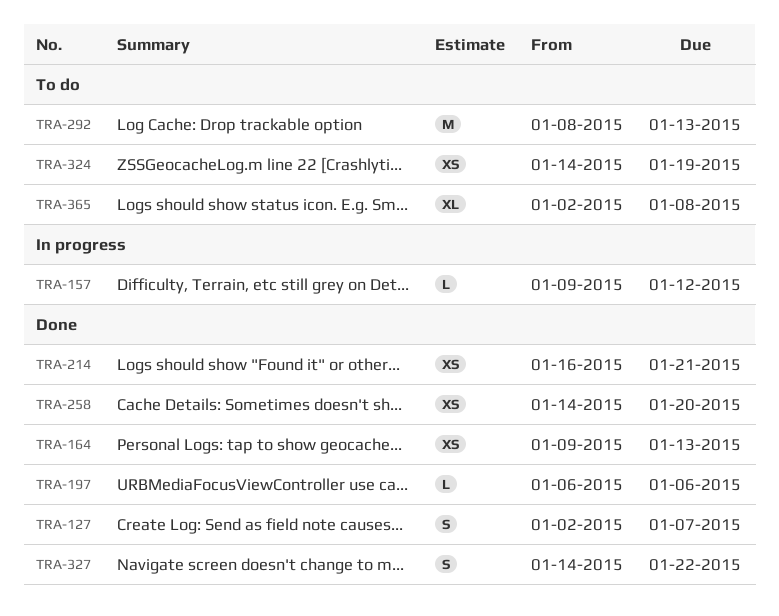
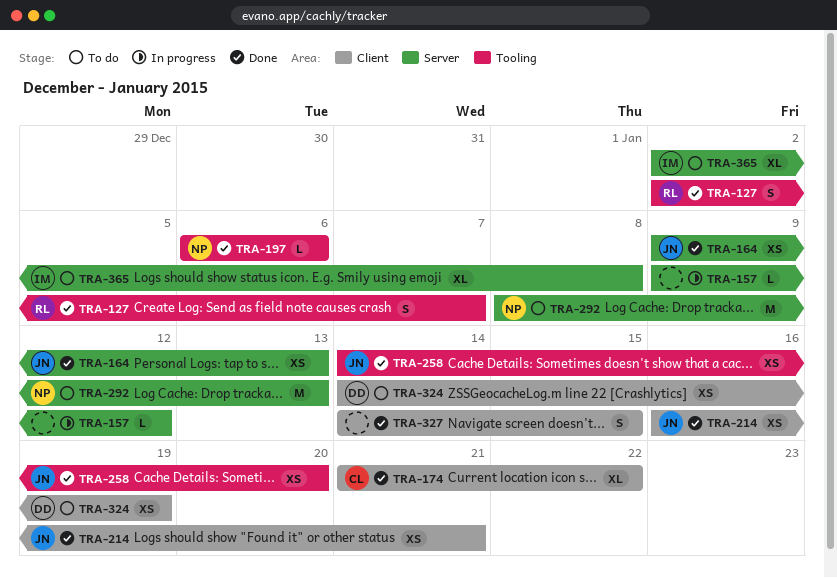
TRA-174: none -> present
TRA-327, due: Jan 22 -> Jan 15

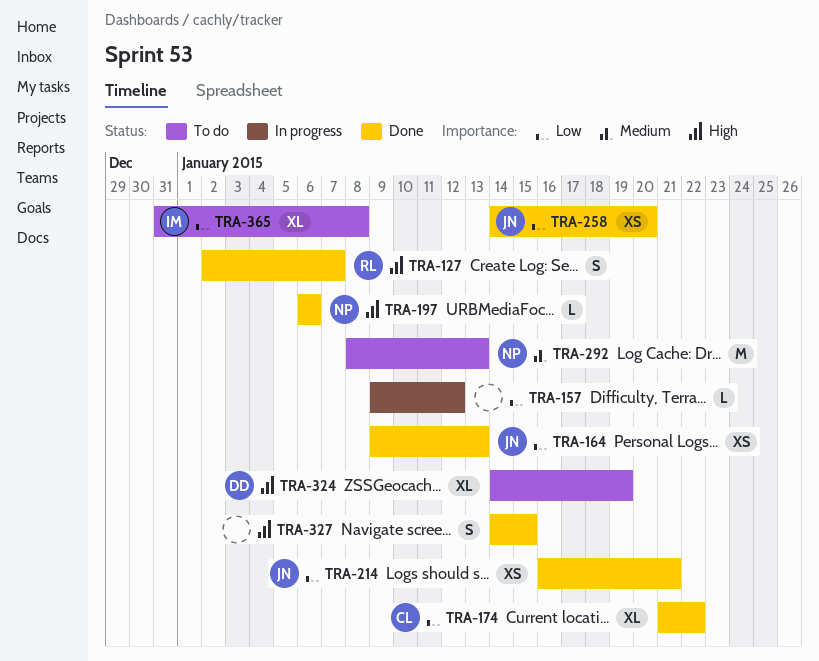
TRA-324, estimate: XS -> XL
TRA-365, start: Jan 2 -> Dec 31

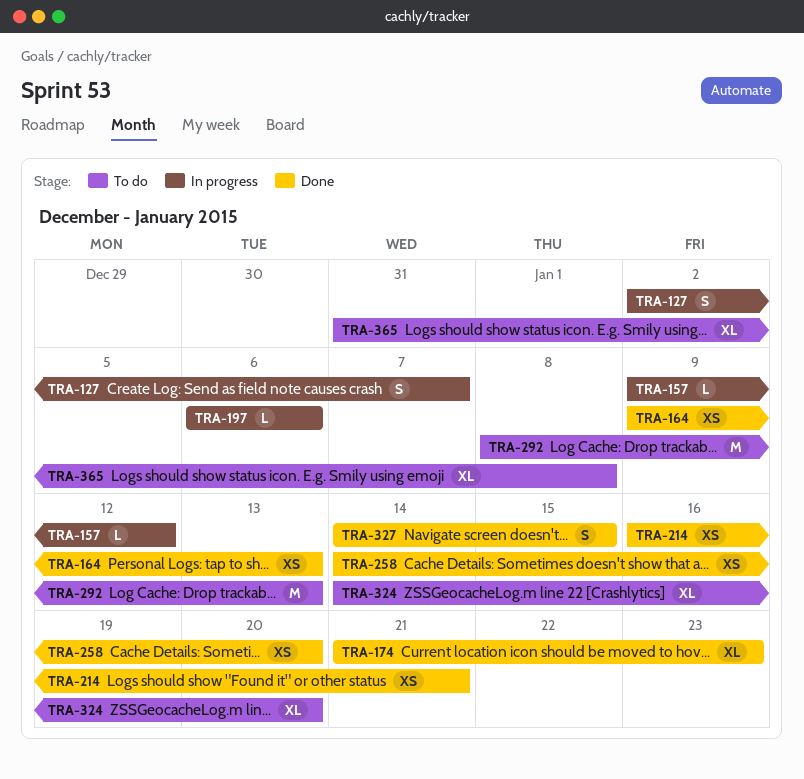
TRA-127, status: Done -> In progress
TRA-174, due: Jan 22 -> Jan 23
TRA-197, status: Done -> In progress
TRA-324, due: Jan 19 -> Jan 20

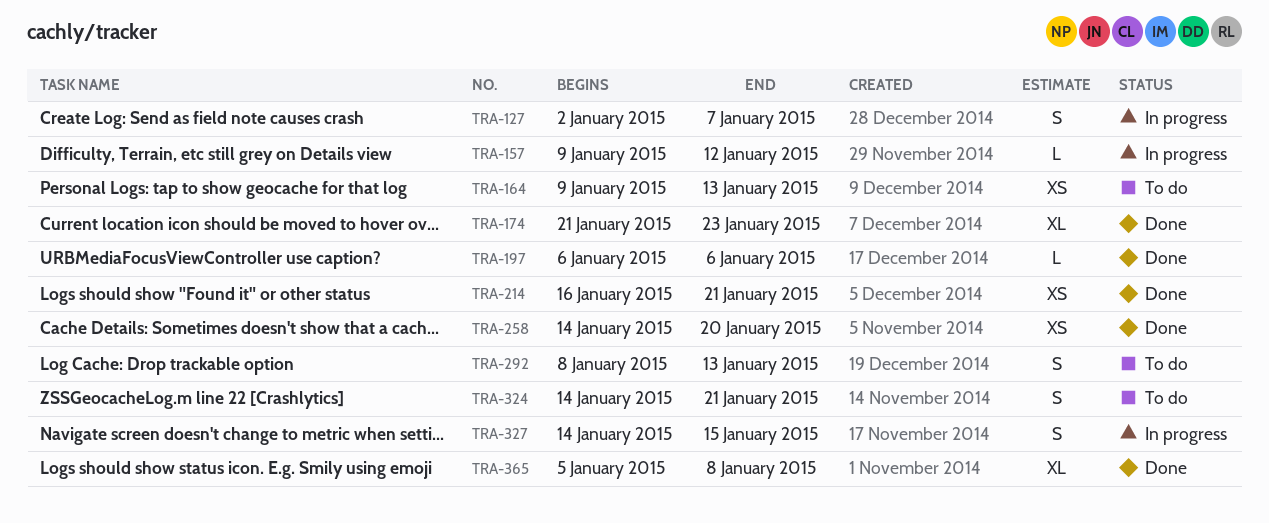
TRA-164, status: Done -> To do
TRA-197, status: In progress -> Done
TRA-292, estimate: M -> S
TRA-324, estimate: XL -> S
TRA-324, due: Jan 20 -> Jan 21
TRA-327, status: Done -> In progress
TRA-365, status: To do -> Done
TRA-365, start: Dec 31 -> Jan 5

